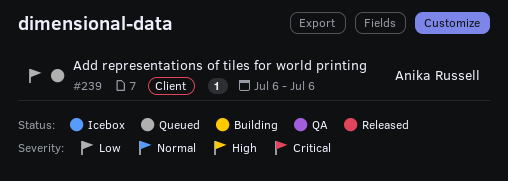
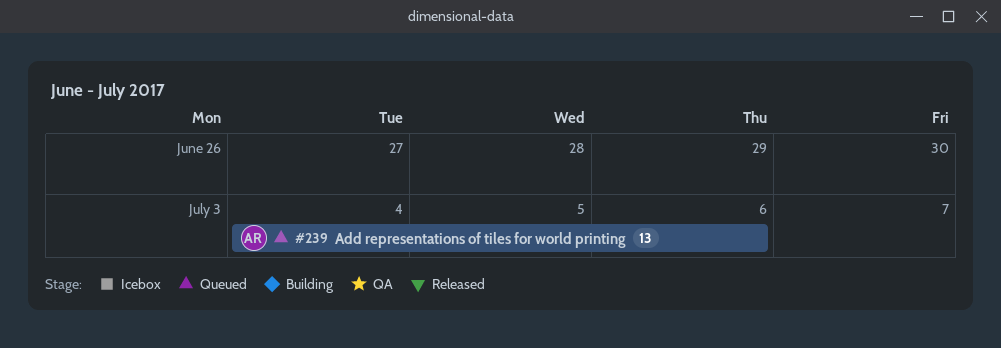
#239, estimate: 1 -> 13
#239, start: Jul 6 -> Jul 4

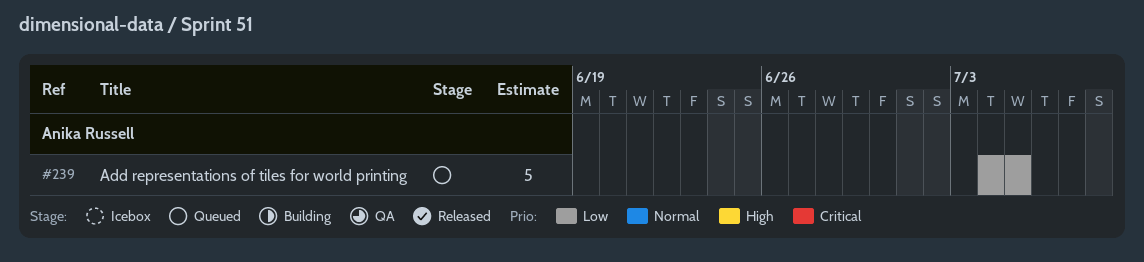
#239, estimate: 13 -> 5
#239, due: Jul 6 -> Jul 5

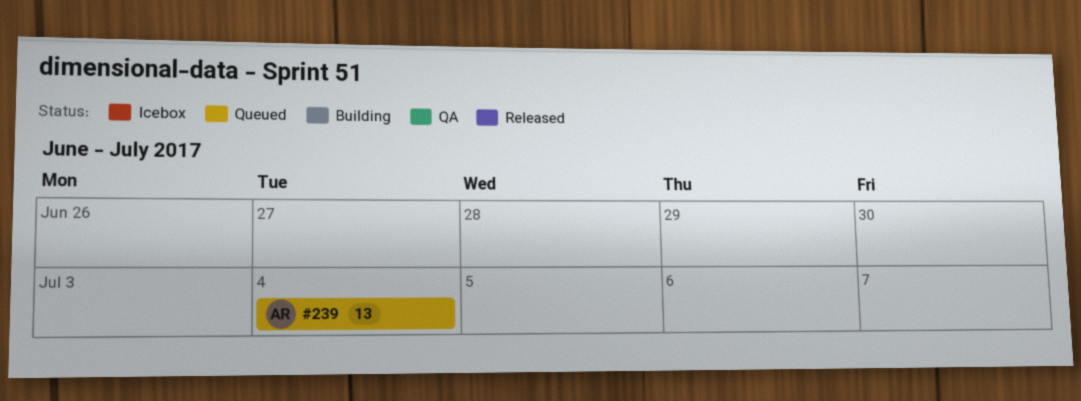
#239, estimate: 5 -> 13
#239, due: Jul 5 -> Jul 4

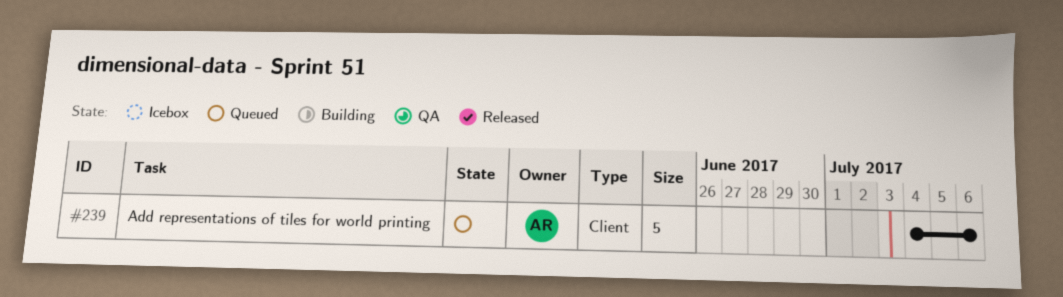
#239, estimate: 13 -> 5
#239, due: Jul 4 -> Jul 6

